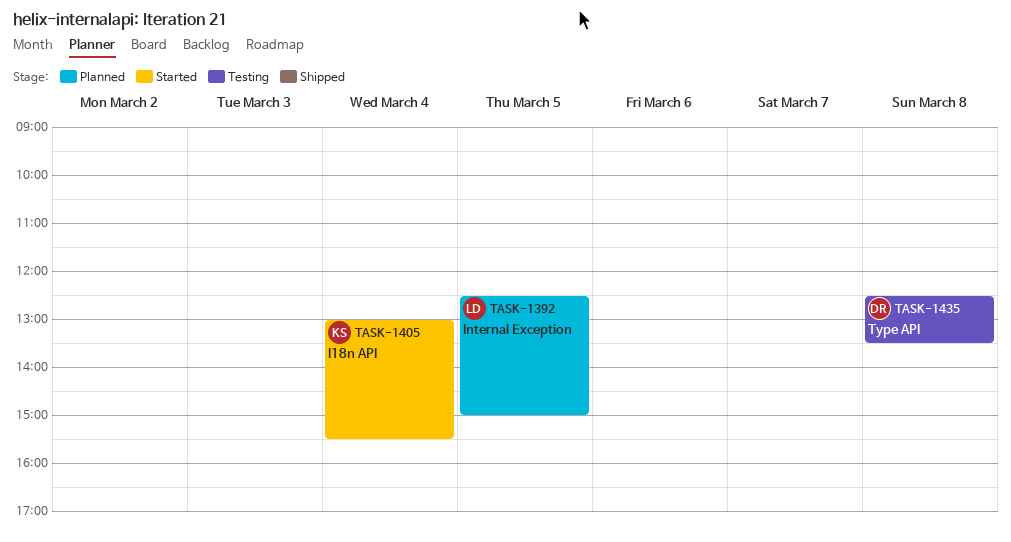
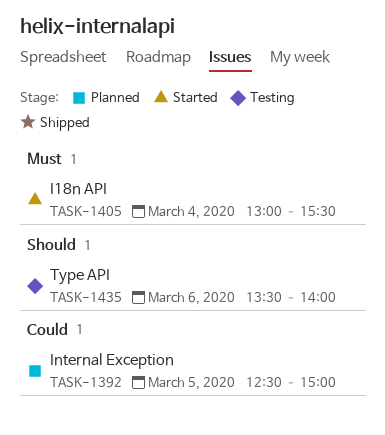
TASK-1435, day: Mar 8 -> Mar 6
TASK-1435, begins: 12:30 -> 13:30
TASK-1435, ends: 13:30 -> 14:00

